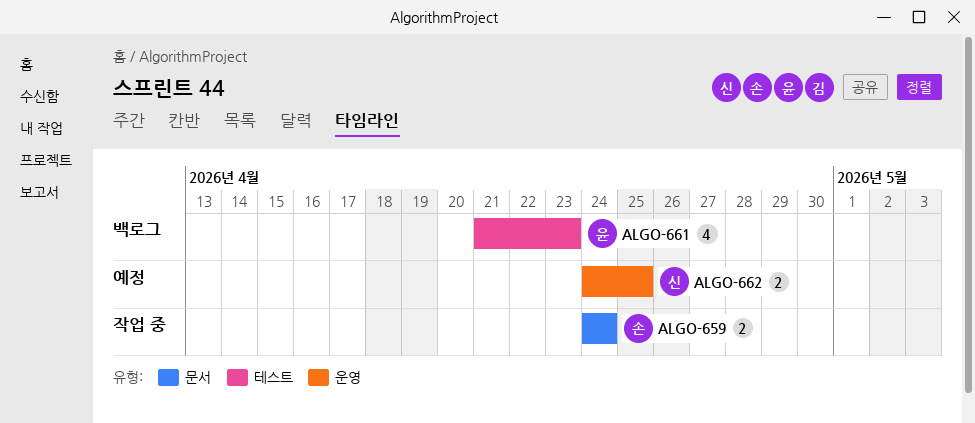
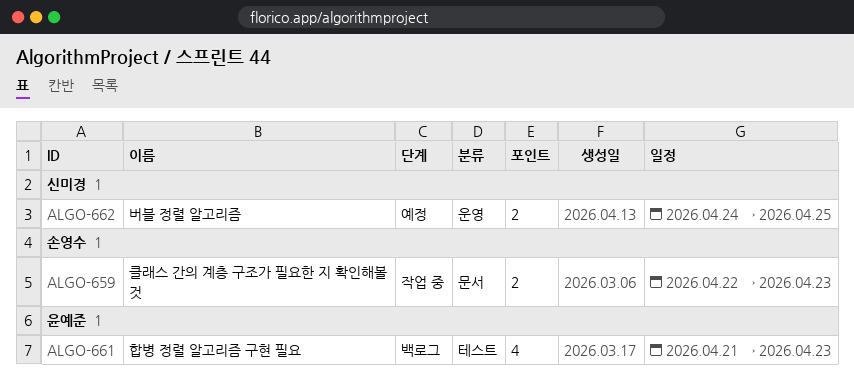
ALGO-659, start: Apr 24 -> Apr 22
ALGO-659, due: Apr 24 -> Apr 23

